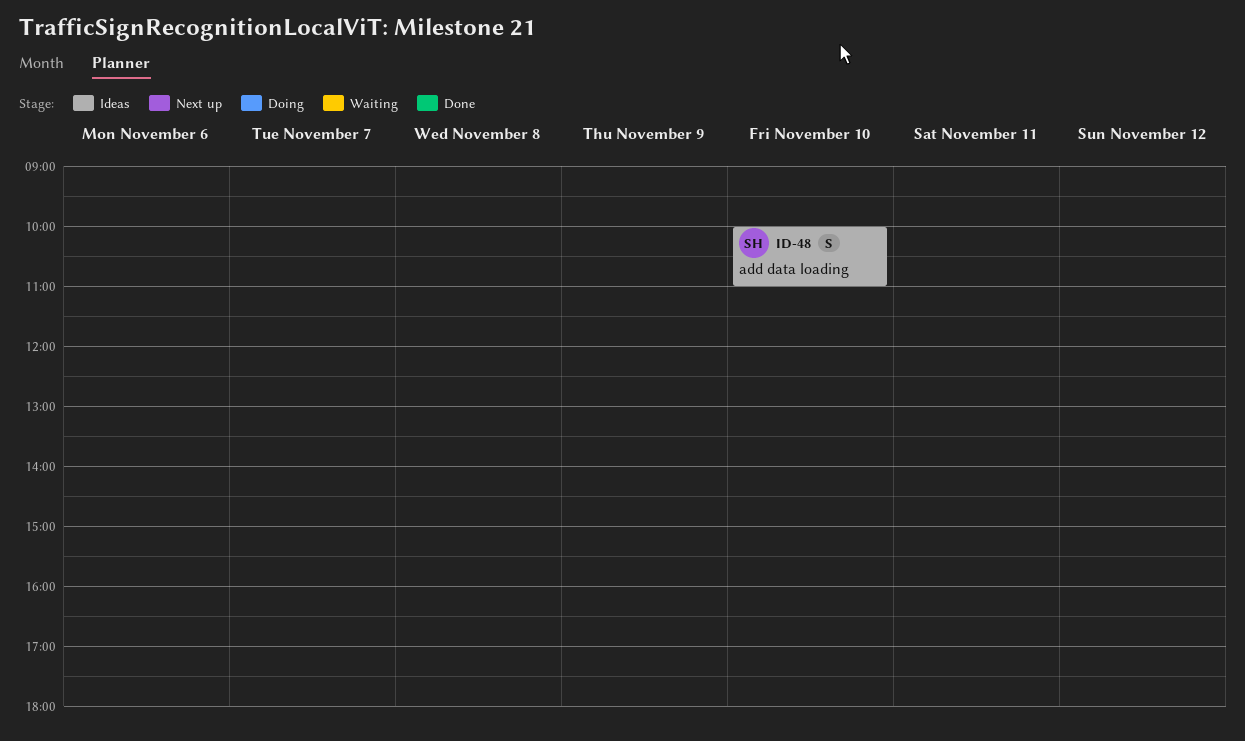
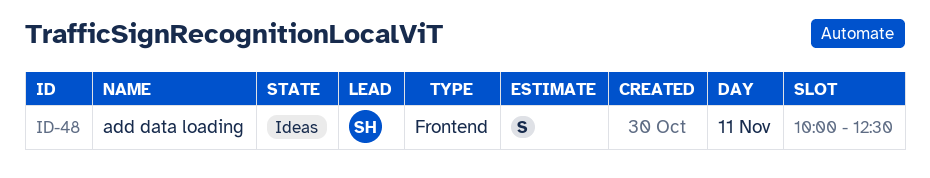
ID-48, day: Nov 10 -> Nov 11
ID-48, ends: 11:00 -> 12:30

